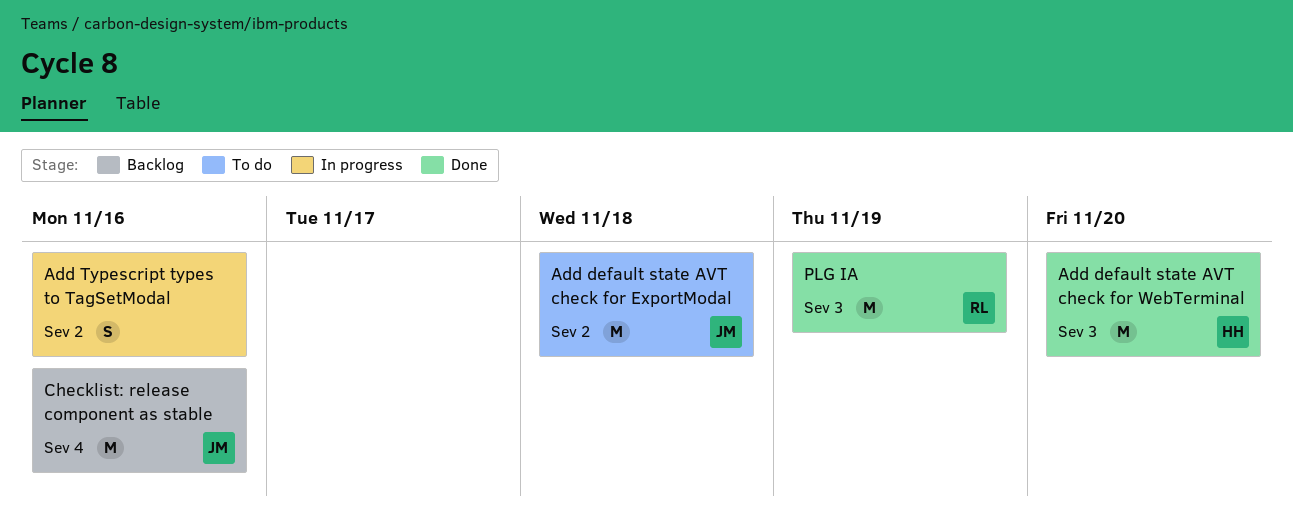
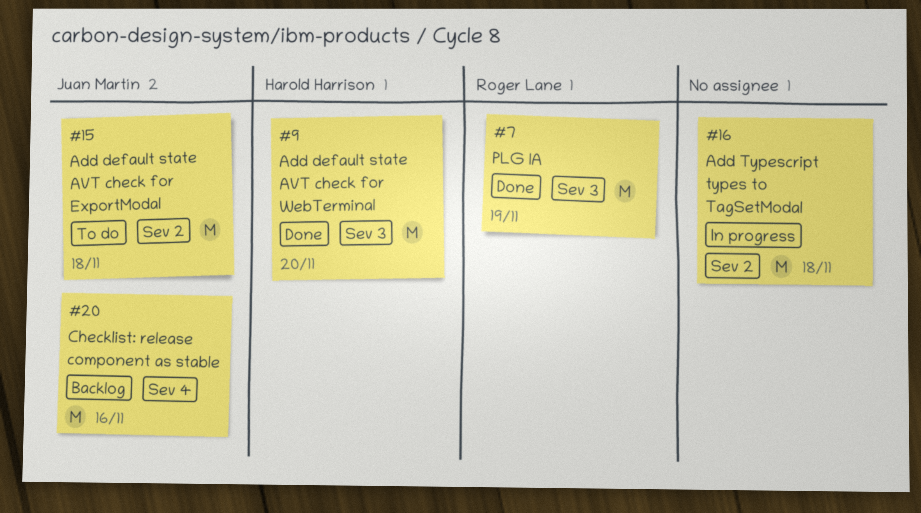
Add Typescript types to TagSetModal, estimate: S -> M
Add Typescript types to TagSetModal, due: Nov 16 -> Nov 18

